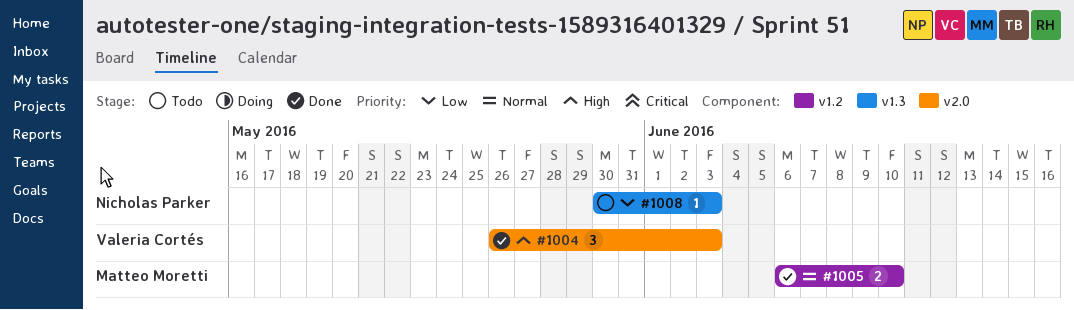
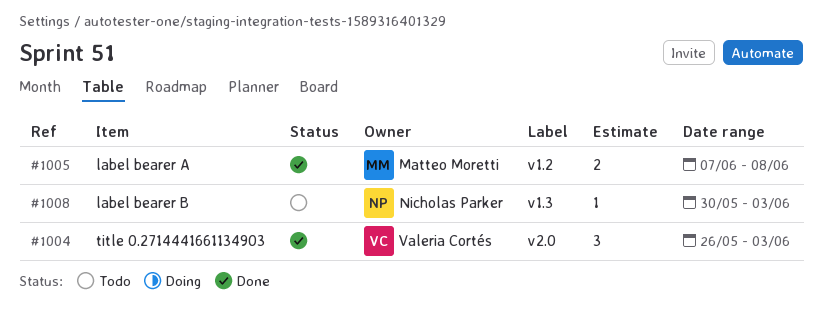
#1005, start: Jun 6 -> Jun 7
#1005, due: Jun 10 -> Jun 8

